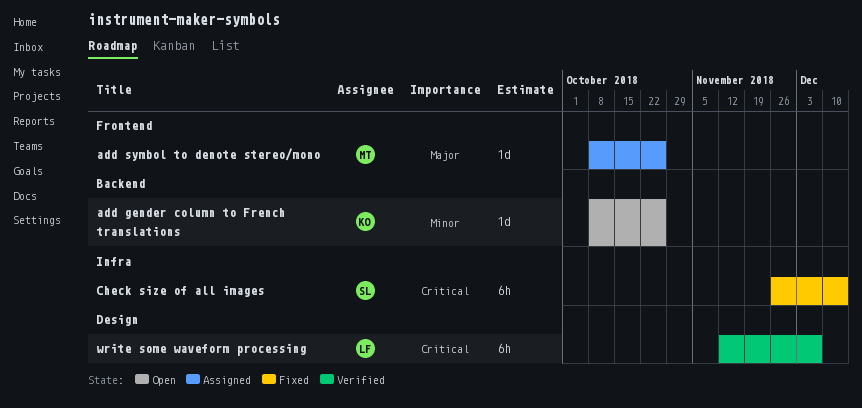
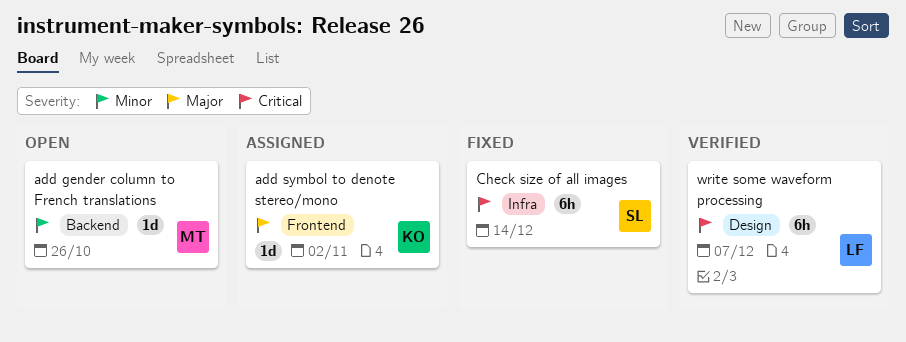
add gender column to French translations, owner: KO -> MT
add symbol to denote stereo/mono, owner: MT -> KO
add symbol to denote stereo/mono, due: Oct 26 -> Nov 2

